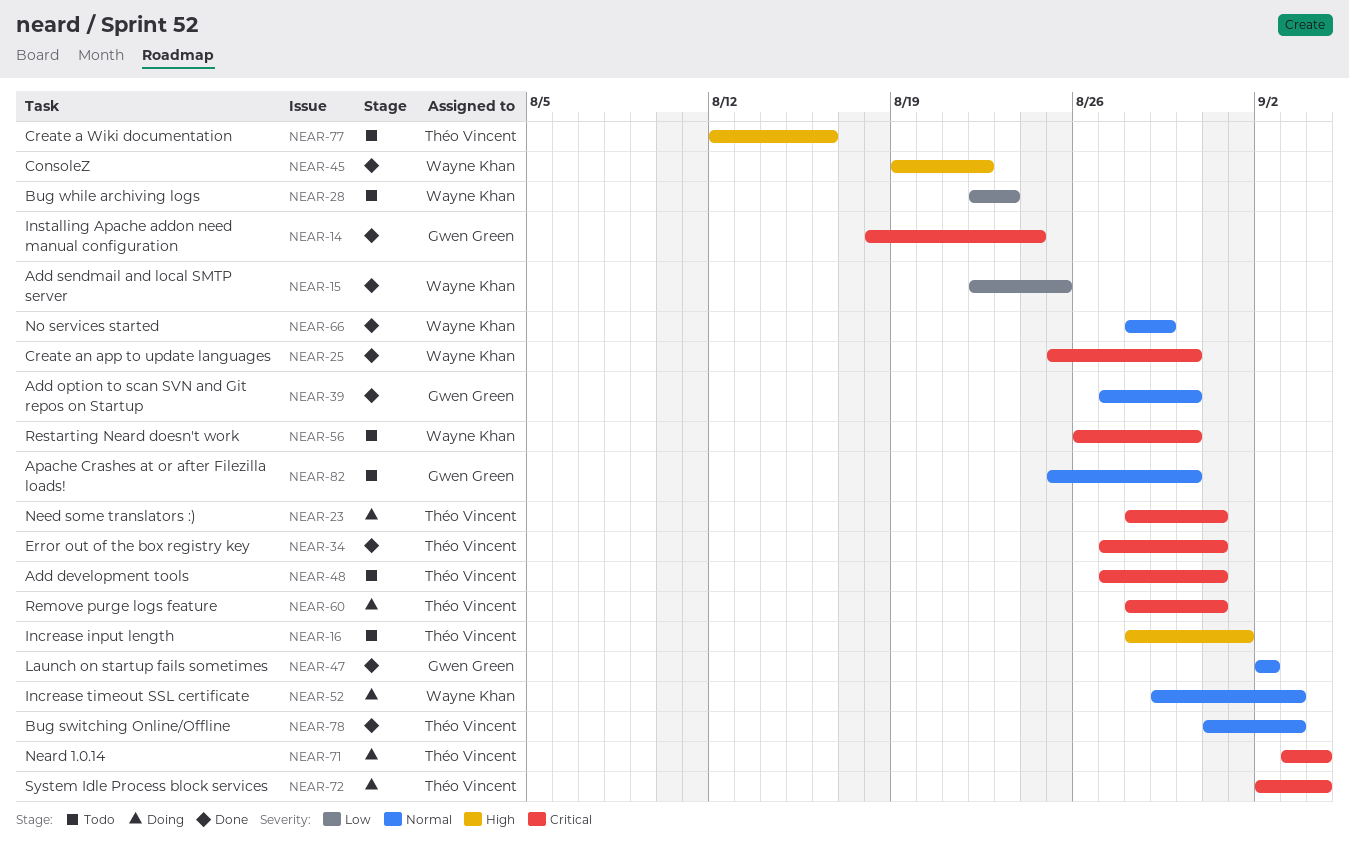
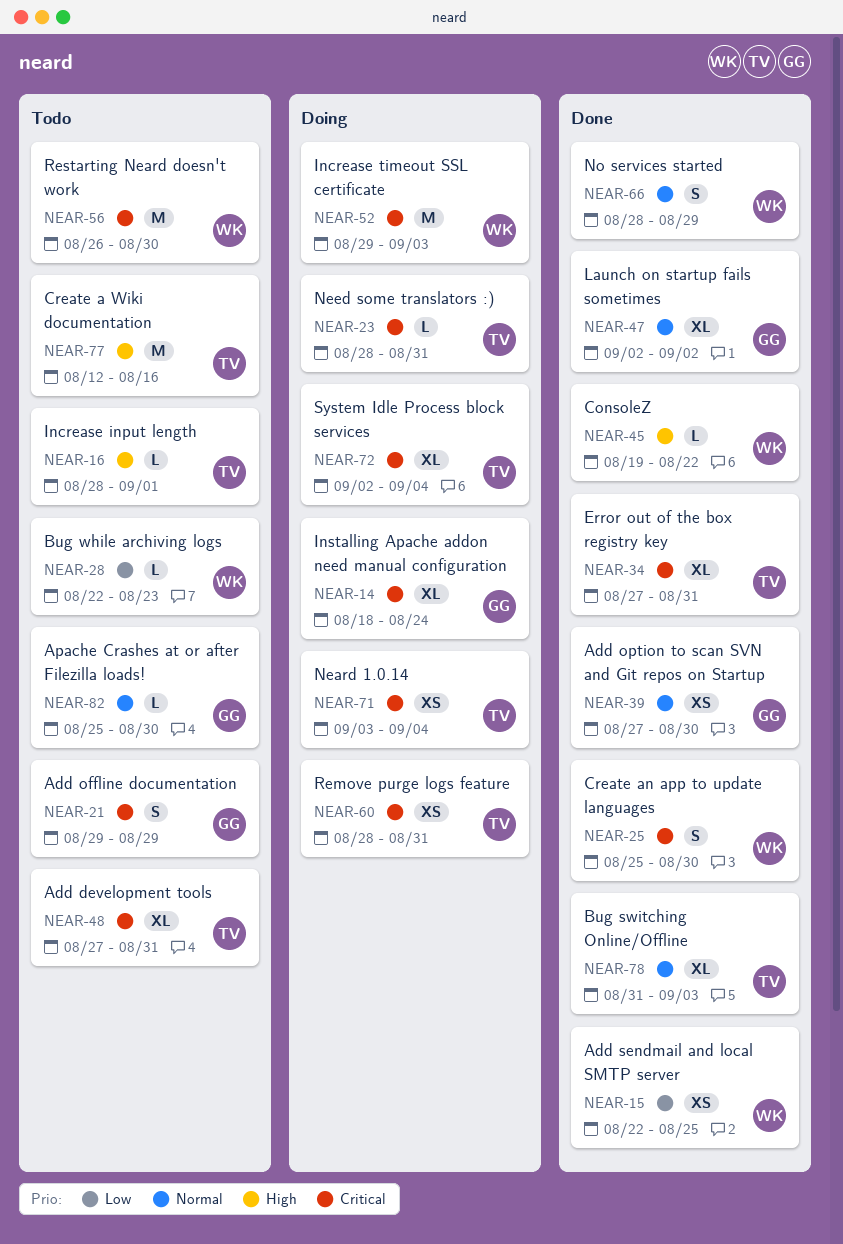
NEAR-14, status: Done -> Doing
NEAR-21: none -> present
NEAR-52, priority: Normal -> Critical

